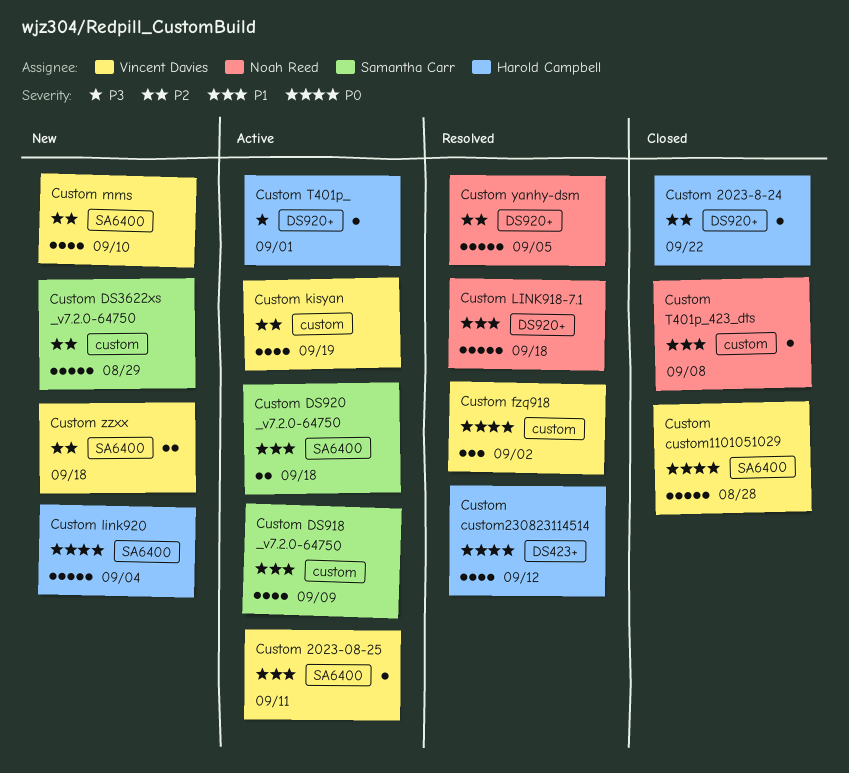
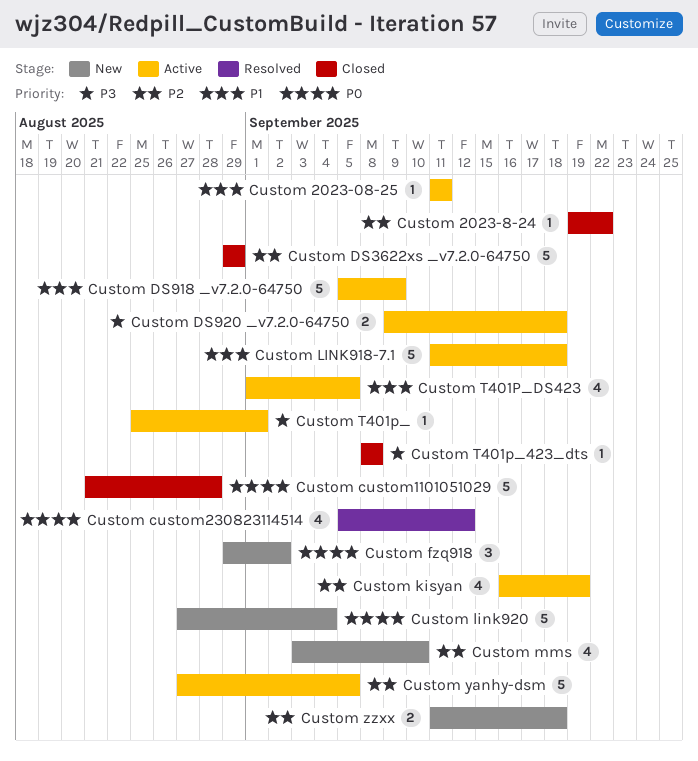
Custom DS3622xs _v7.2.0-64750, status: New -> Closed
Custom DS918 _v7.2.0-64750, estimate: 4 -> 5
Custom DS920 _v7.2.0-64750, priority: P1 -> P3
Custom fzq918, status: Resolved -> New
Custom LINK918-7.1, status: Resolved -> Active
Custom T401p_423_dts, priority: P1 -> P3
Custom T401P_DS423: none -> present
Custom yanhy-dsm, status: Resolved -> Active

